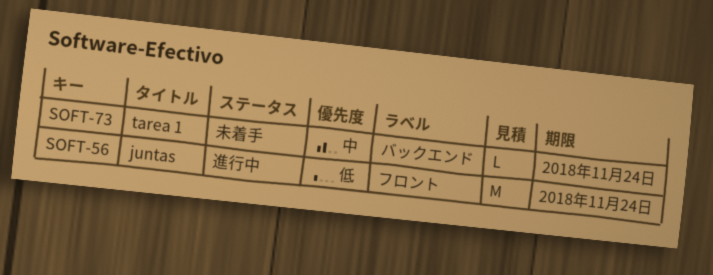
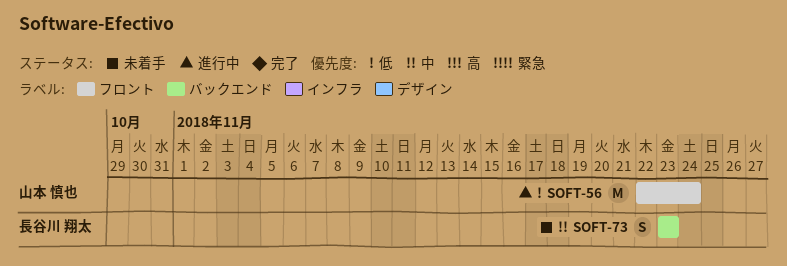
SOFT-73, estimate: L -> S
SOFT-73, due: Nov 24 -> Nov 23

